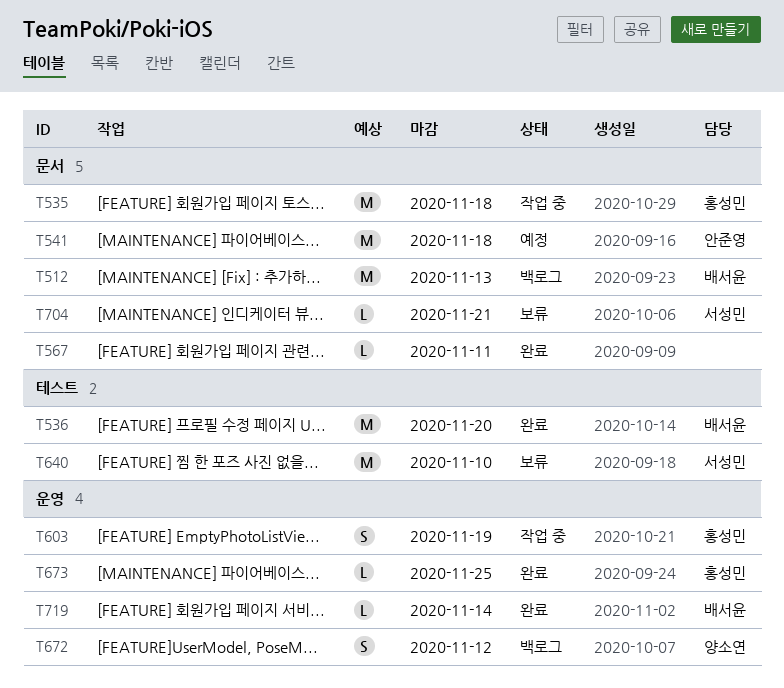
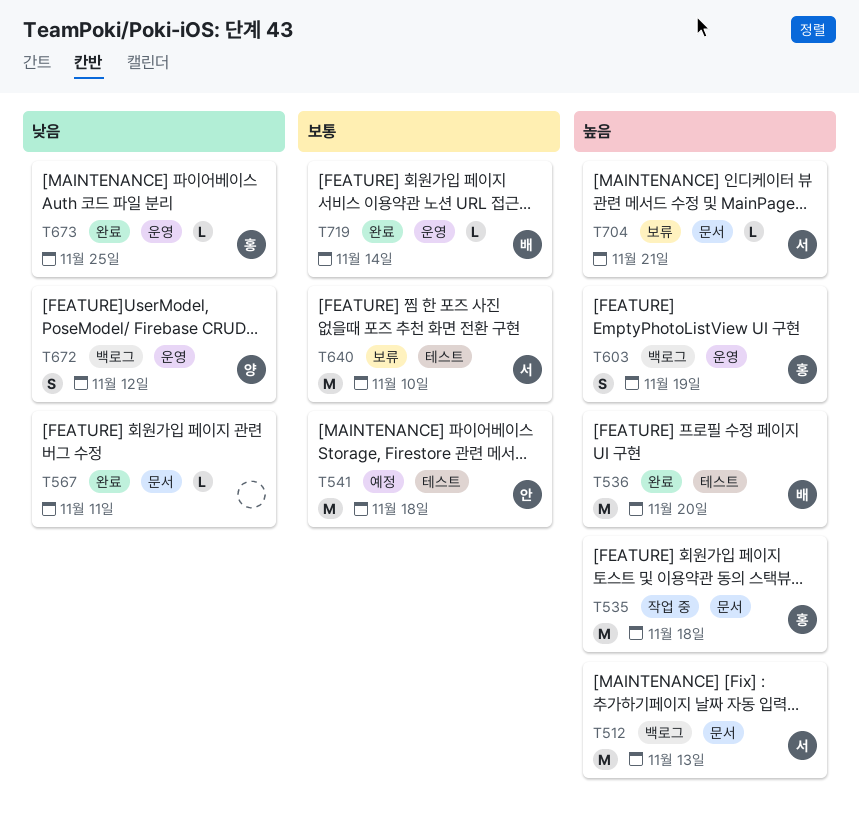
T512, owner: 배서윤 -> 서성민
T541, label: 문서 -> 테스트
T603, status: 작업 중 -> 백로그

